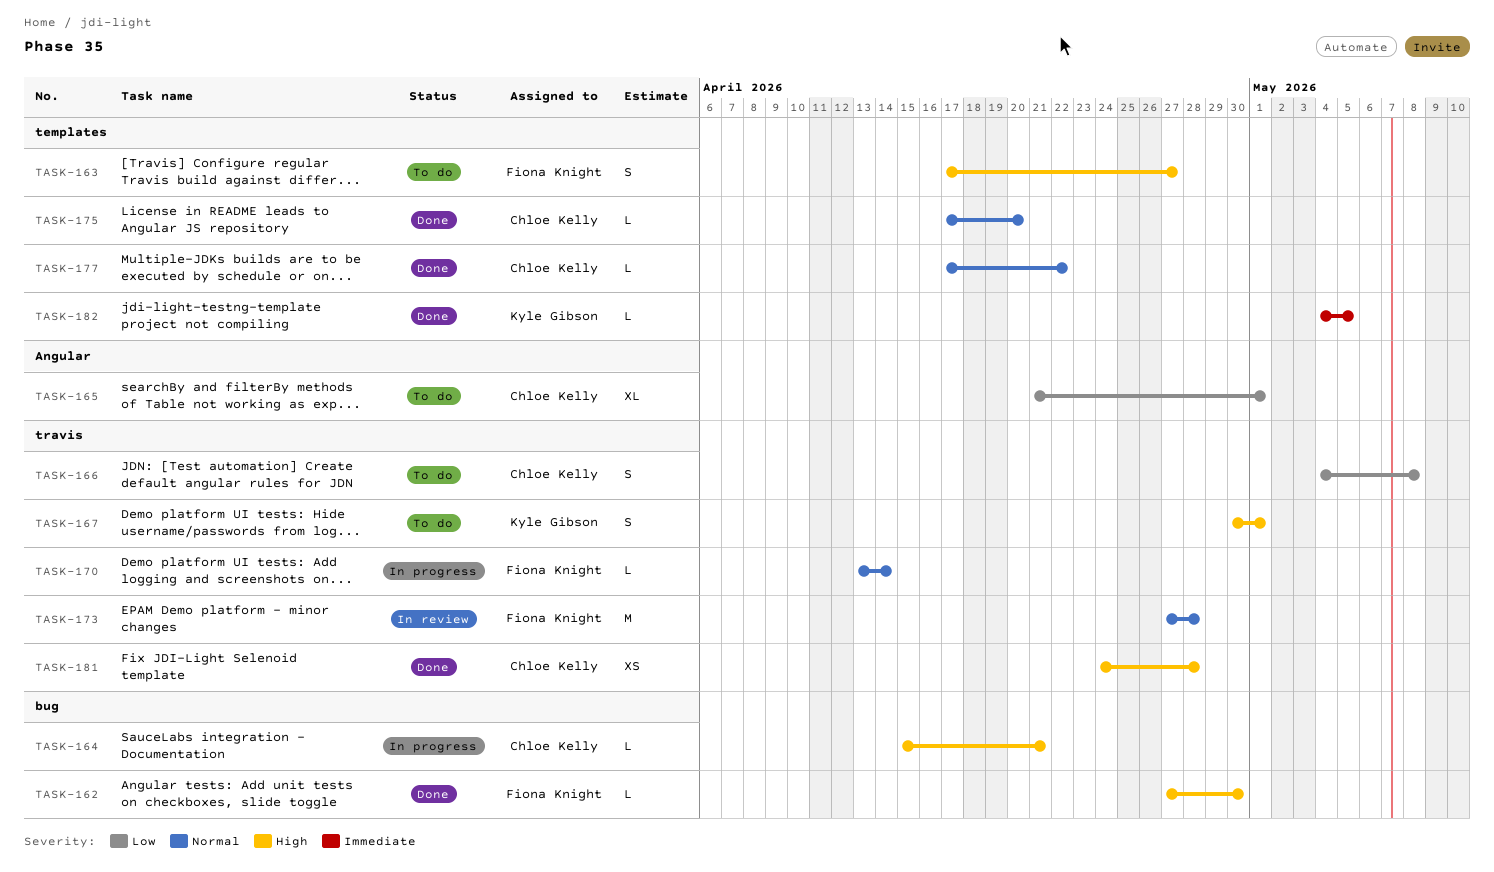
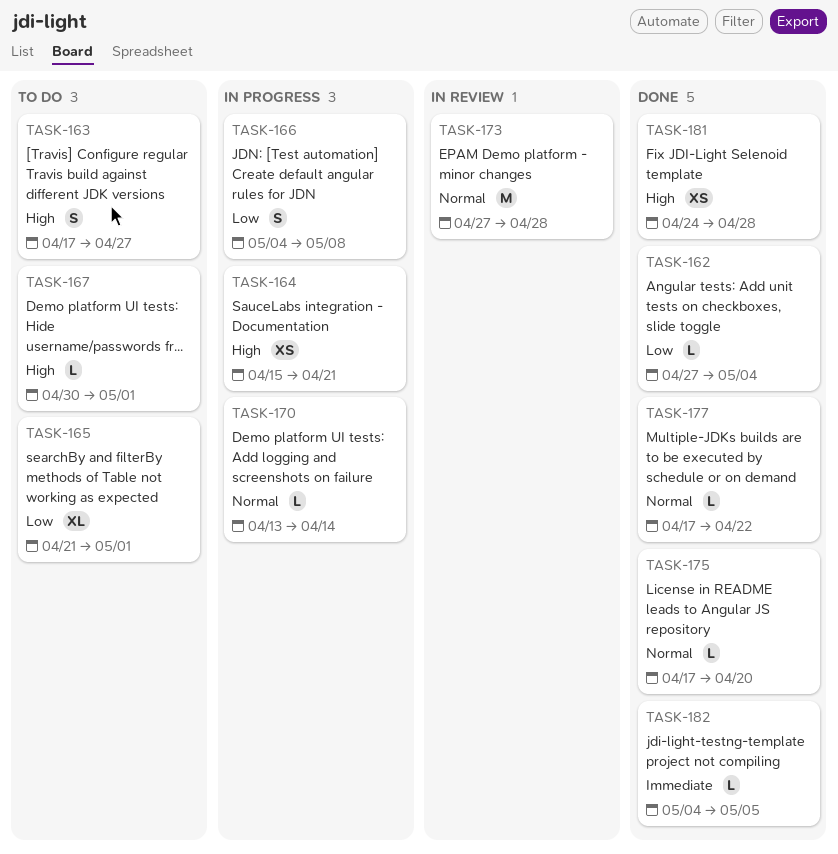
TASK-162, priority: High -> Low
TASK-162, due: Apr 30 -> May 4
TASK-164, estimate: L -> XS
TASK-166, status: To do -> In progress
TASK-167, estimate: S -> L

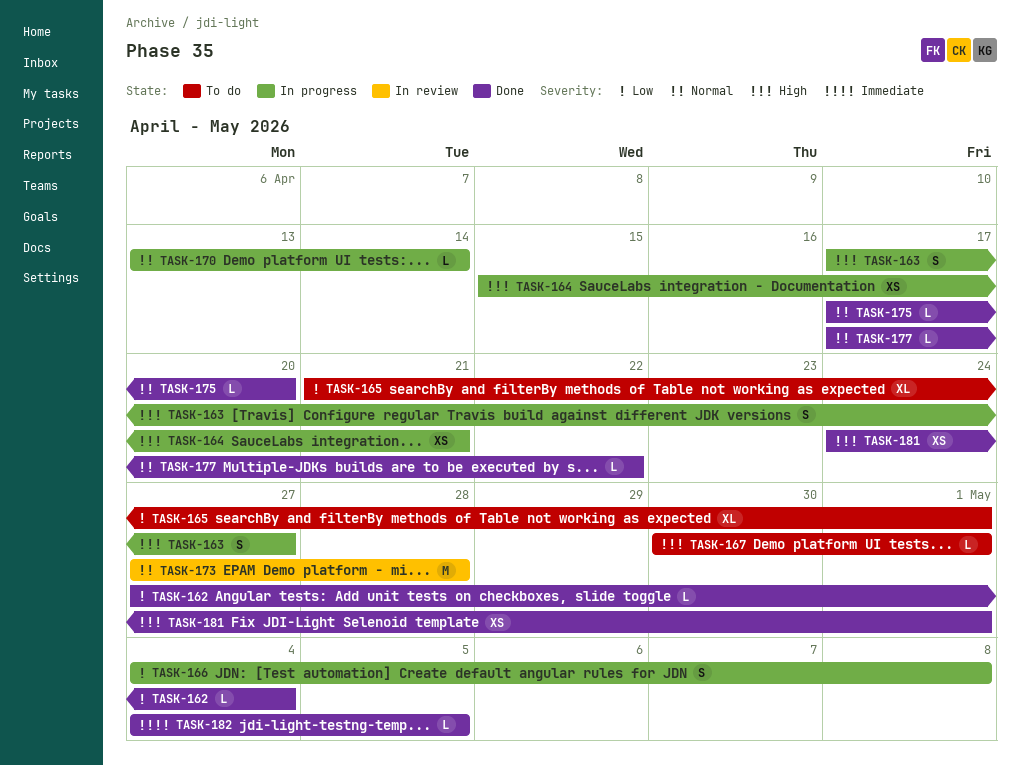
TASK-163, status: To do -> In progress
TASK-181, due: Apr 28 -> May 1

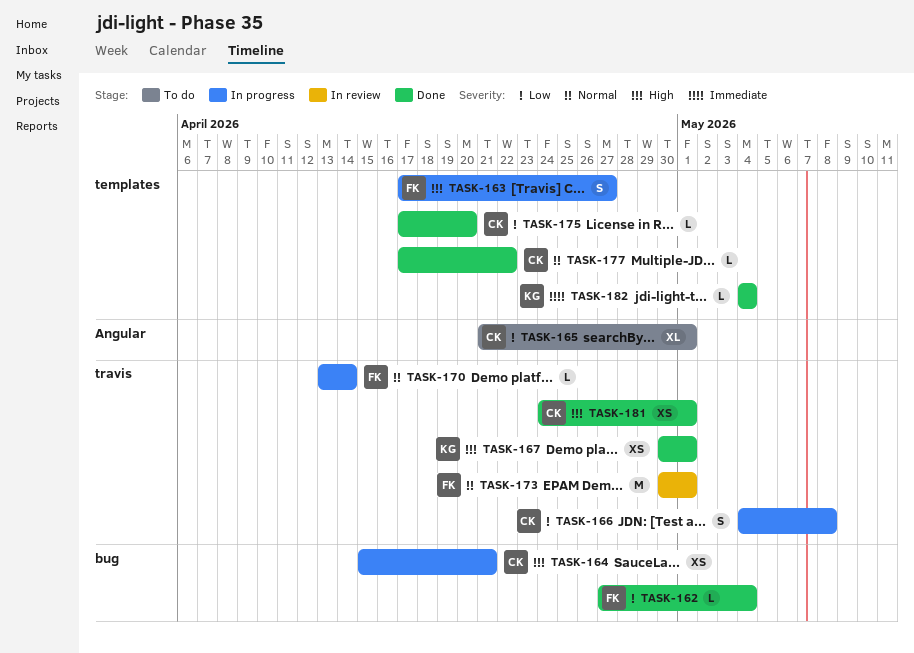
TASK-167, status: To do -> Done
TASK-167, estimate: L -> XS
TASK-173, start: Apr 27 -> Apr 30
TASK-173, due: Apr 28 -> May 1
TASK-175, priority: Normal -> Low
TASK-182, due: May 5 -> May 4

